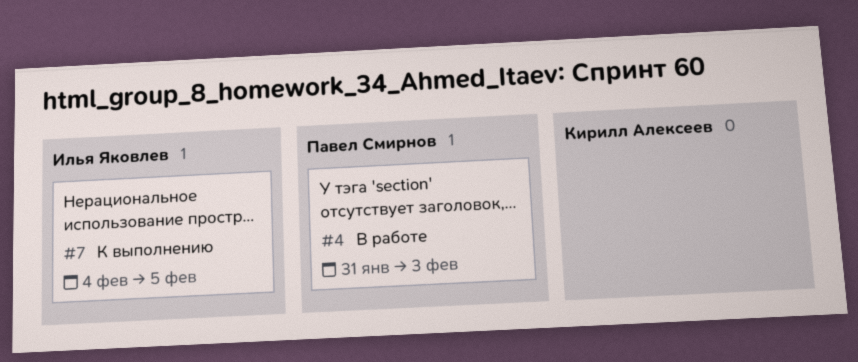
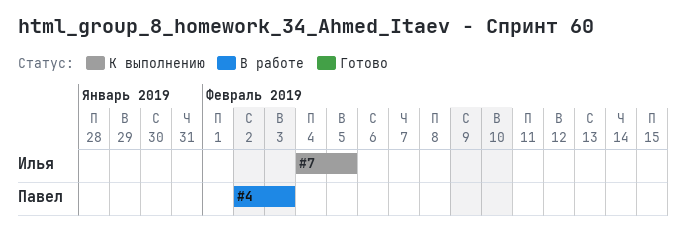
#4, start: Jan 31 -> Feb 2

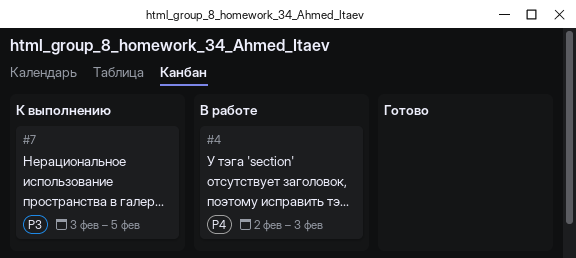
#7, start: Feb 4 -> Feb 3

